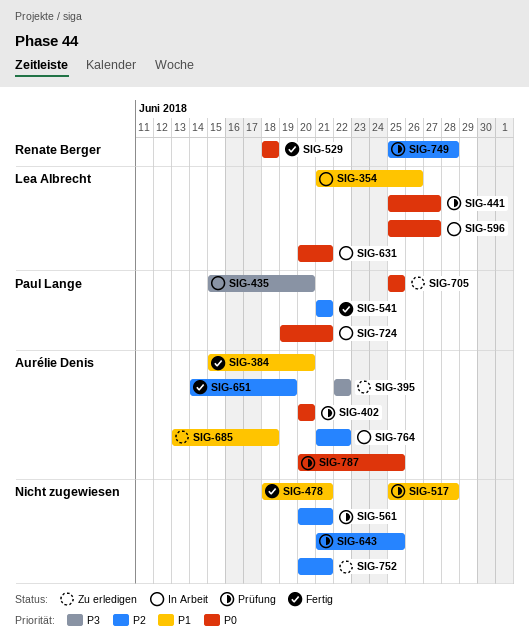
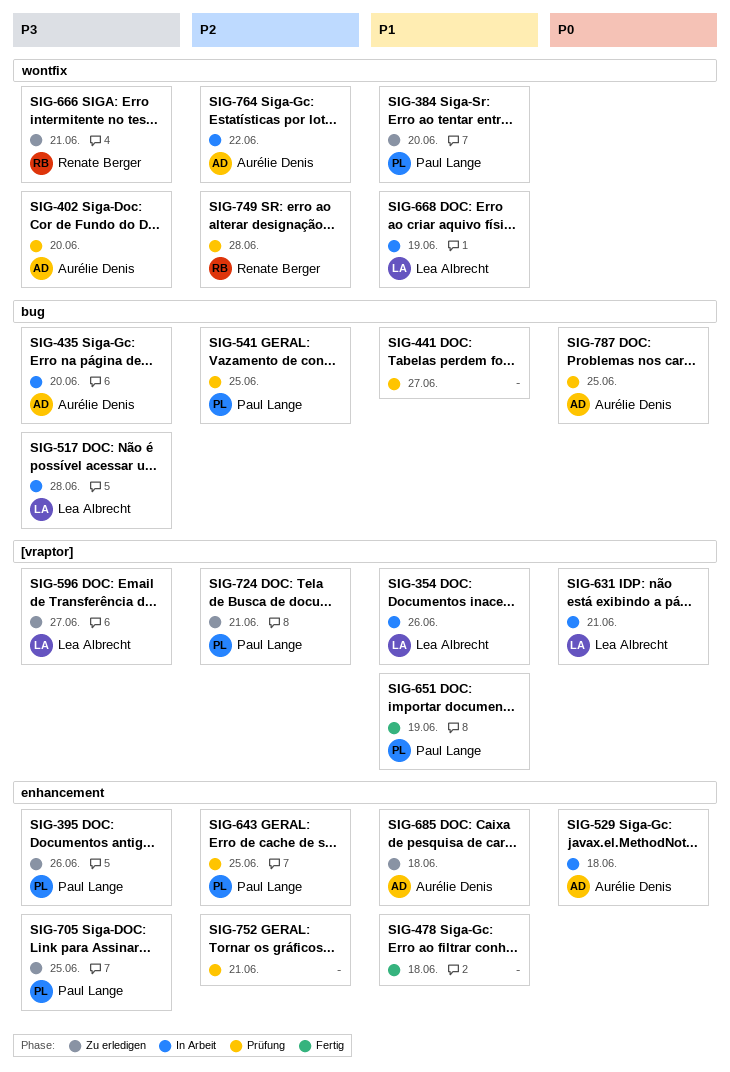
SIG-384, status: Fertig -> Zu erledigen
SIG-384, owner: Aurélie Denis -> Paul Lange
SIG-395, owner: Aurélie Denis -> Paul Lange
SIG-395, due: Jun 22 -> Jun 26
SIG-402, priority: P0 -> P3
SIG-435, owner: Paul Lange -> Aurélie Denis
SIG-441, owner: Lea Albrecht -> none
SIG-441, priority: P0 -> P1
SIG-478, due: Jun 21 -> Jun 18
SIG-517, status: Prüfung -> In Arbeit
SIG-517, owner: none -> Lea Albrecht
SIG-517, priority: P1 -> P3
SIG-529, status: Fertig -> In Arbeit
SIG-529, owner: Renate Berger -> Aurélie Denis
SIG-541, status: Fertig -> Prüfung
SIG-541, due: Jun 21 -> Jun 25
SIG-561: present -> none
SIG-596, status: In Arbeit -> Zu erledigen
SIG-596, priority: P0 -> P3
SIG-643, owner: none -> Paul Lange
SIG-651, owner: Aurélie Denis -> Paul Lange
SIG-651, priority: P2 -> P1
SIG-666: none -> present
SIG-668: none -> present
SIG-705, priority: P0 -> P3
SIG-724, status: In Arbeit -> Zu erledigen
SIG-724, priority: P0 -> P2
SIG-752, status: Zu erledigen -> Prüfung

